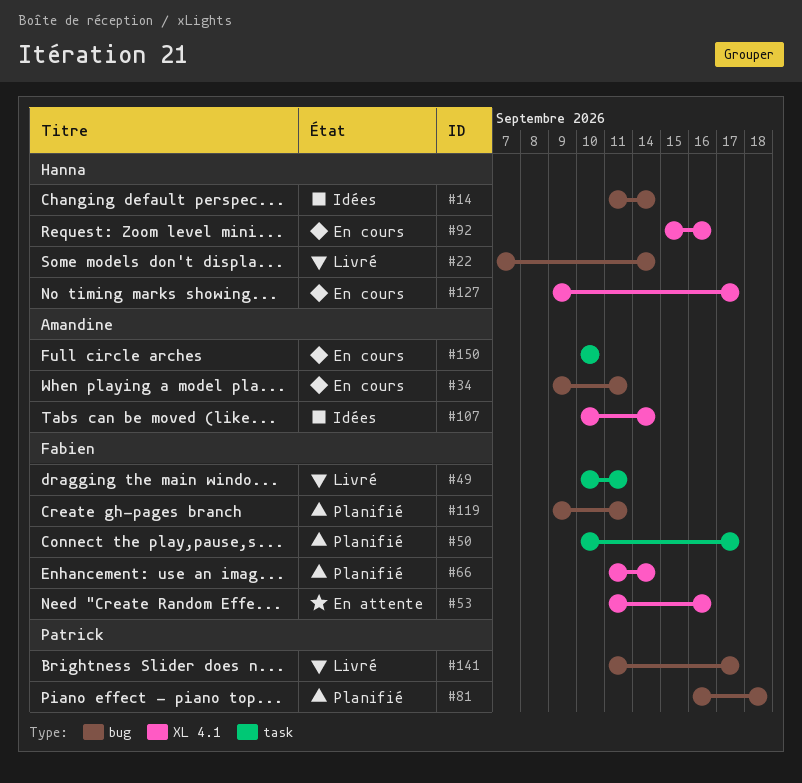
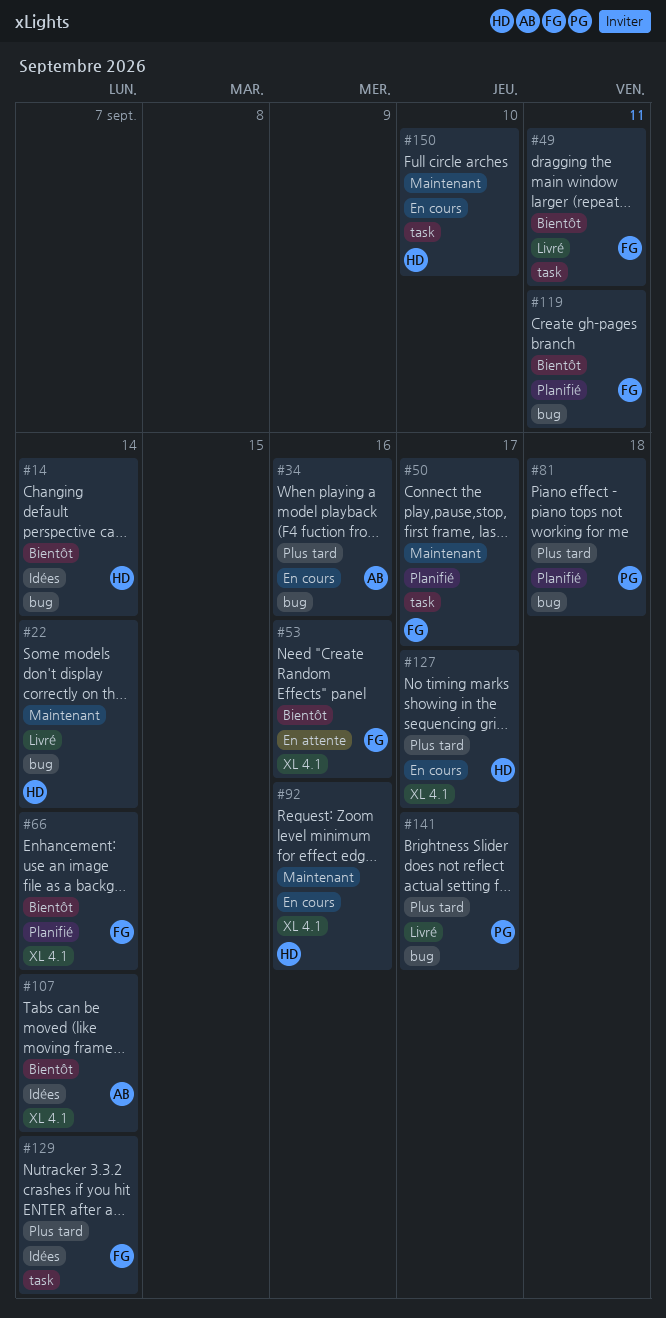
#34, due: Sep 11 -> Sep 16
#129: none -> present
#150, owner: Amandine -> Hanna

